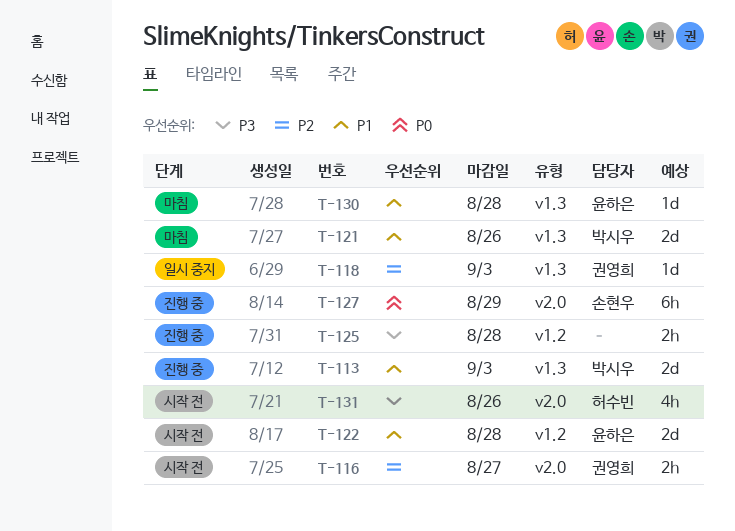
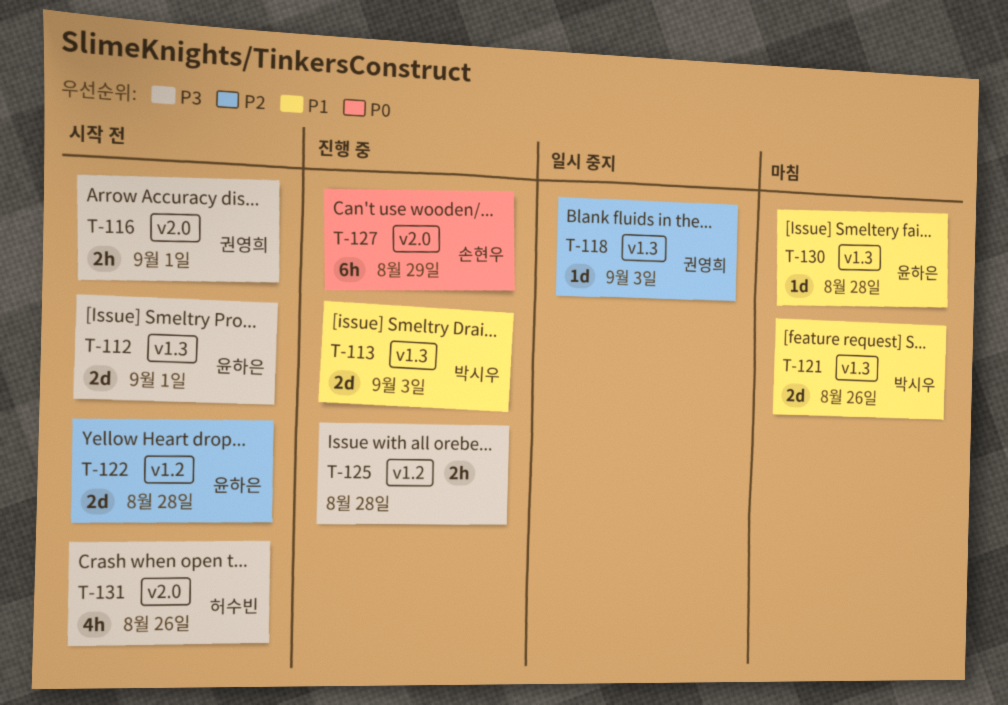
T-112: none -> present
T-116, priority: P2 -> P3
T-116, due: Aug 27 -> Sep 1
T-122, priority: P1 -> P2

